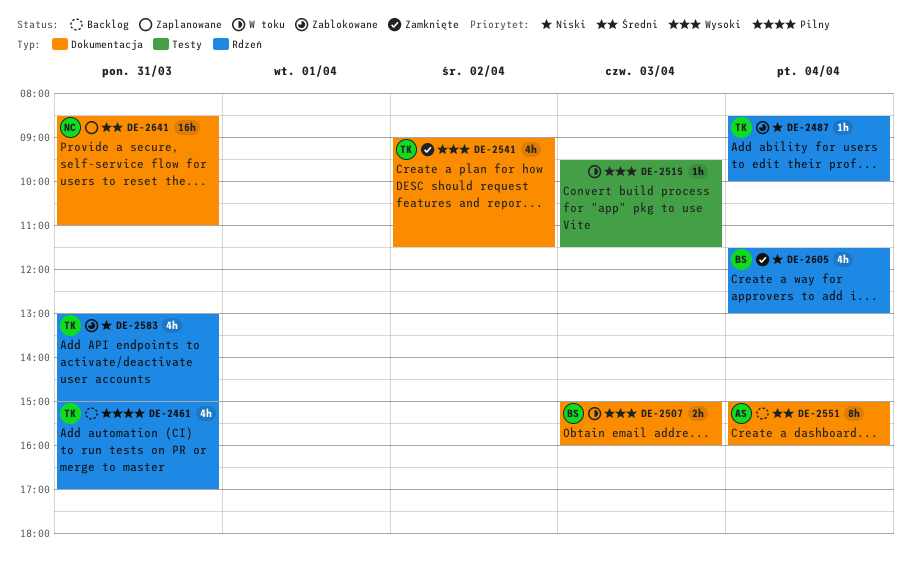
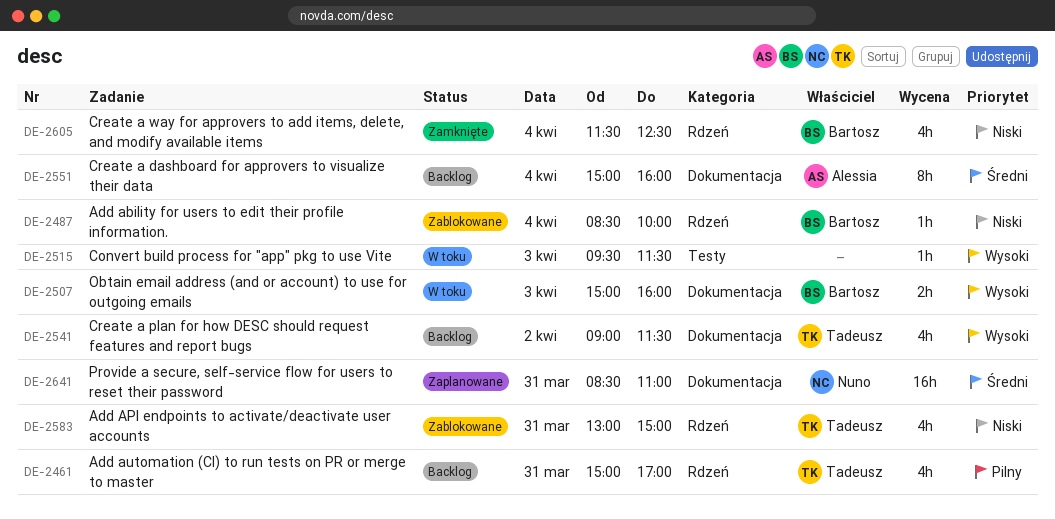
DE-2487, owner: Tadeusz -> Bartosz
DE-2541, status: Zamknięte -> Backlog
DE-2605, ends: 13:00 -> 12:30

